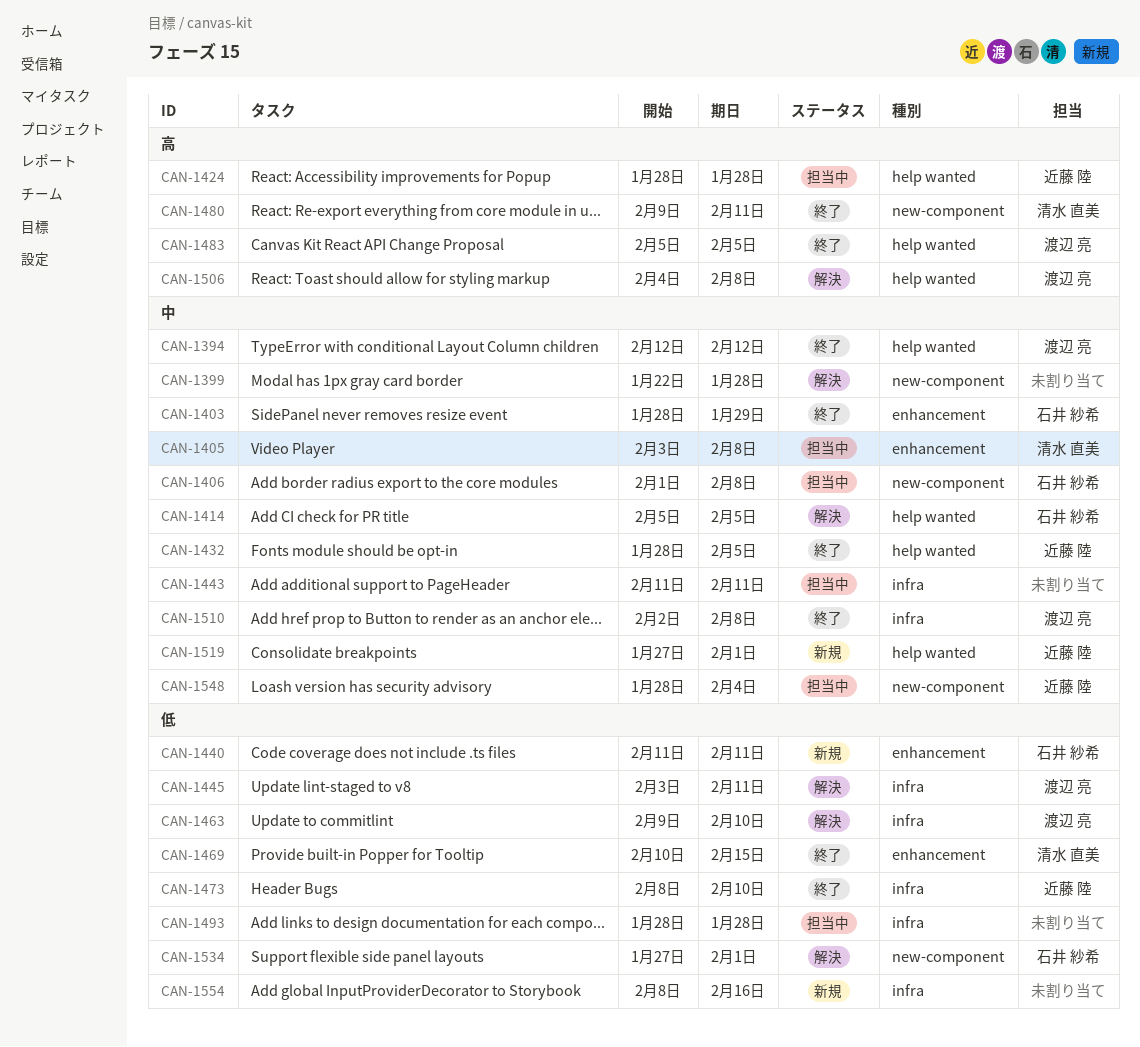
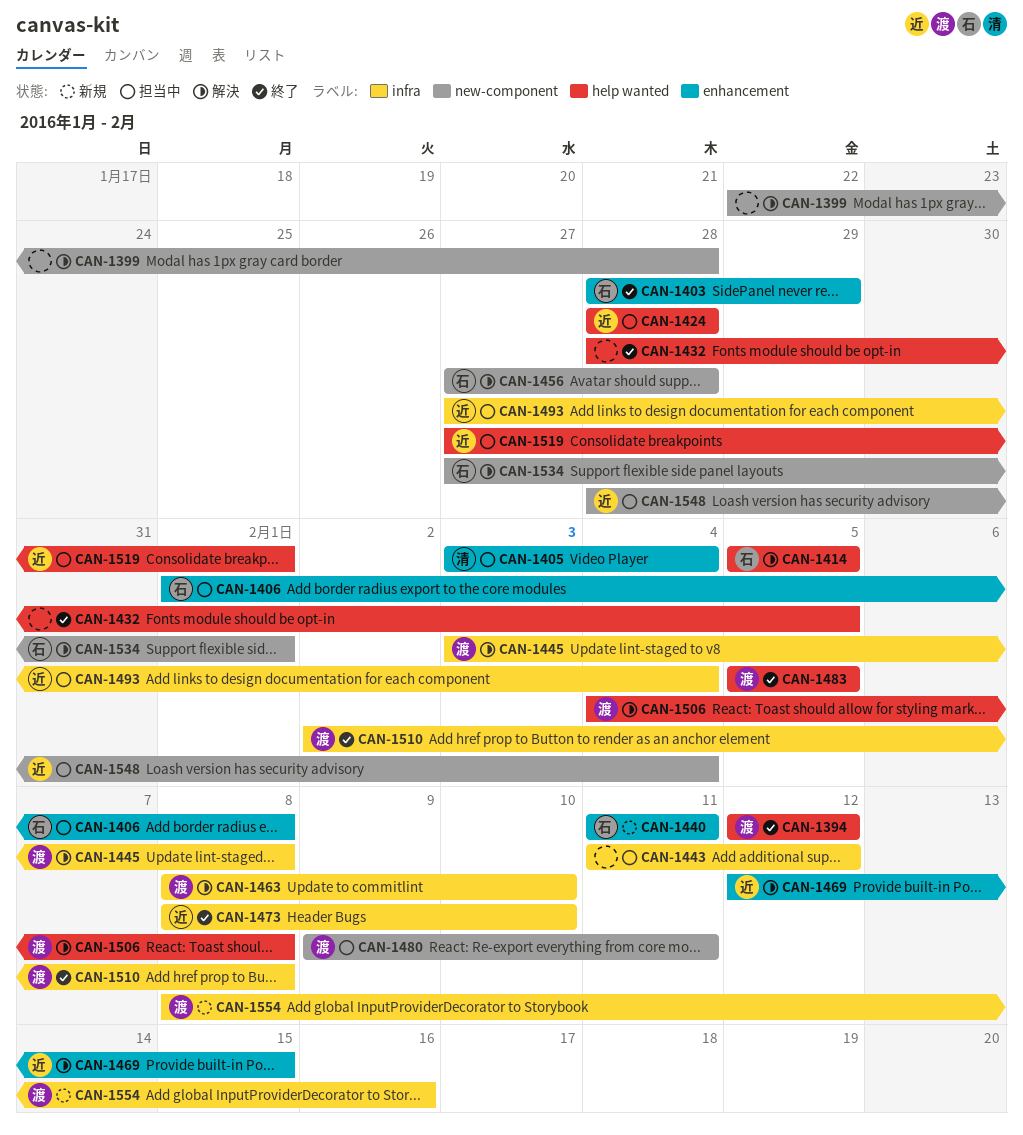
CAN-1405, due: Feb 8 -> Feb 4
CAN-1406, label: new-component -> enhancement
CAN-1432, owner: 近藤 陸 -> none
CAN-1443, due: Feb 11 -> Feb 12
CAN-1445, due: Feb 11 -> Feb 8
CAN-1456: none -> present
CAN-1463, start: Feb 9 -> Feb 8
CAN-1469, status: 終了 -> 解決
CAN-1469, owner: 清水 直美 -> 近藤 陸
CAN-1469, start: Feb 10 -> Feb 12
CAN-1480, status: 終了 -> 担当中
CAN-1480, owner: 清水 直美 -> 渡辺 亮
CAN-1493, owner: none -> 近藤 陸
CAN-1493, start: Jan 28 -> Jan 27
CAN-1493, due: Jan 28 -> Feb 4
CAN-1519, status: 新規 -> 担当中
CAN-1554, owner: none -> 渡辺 亮

